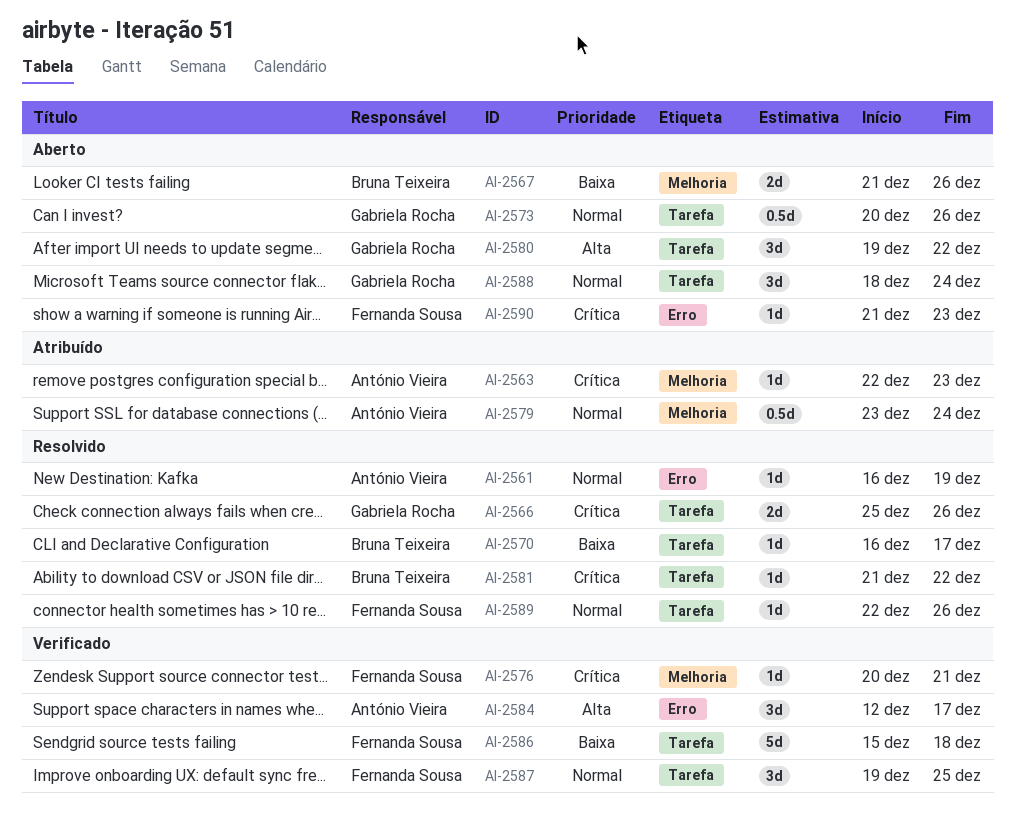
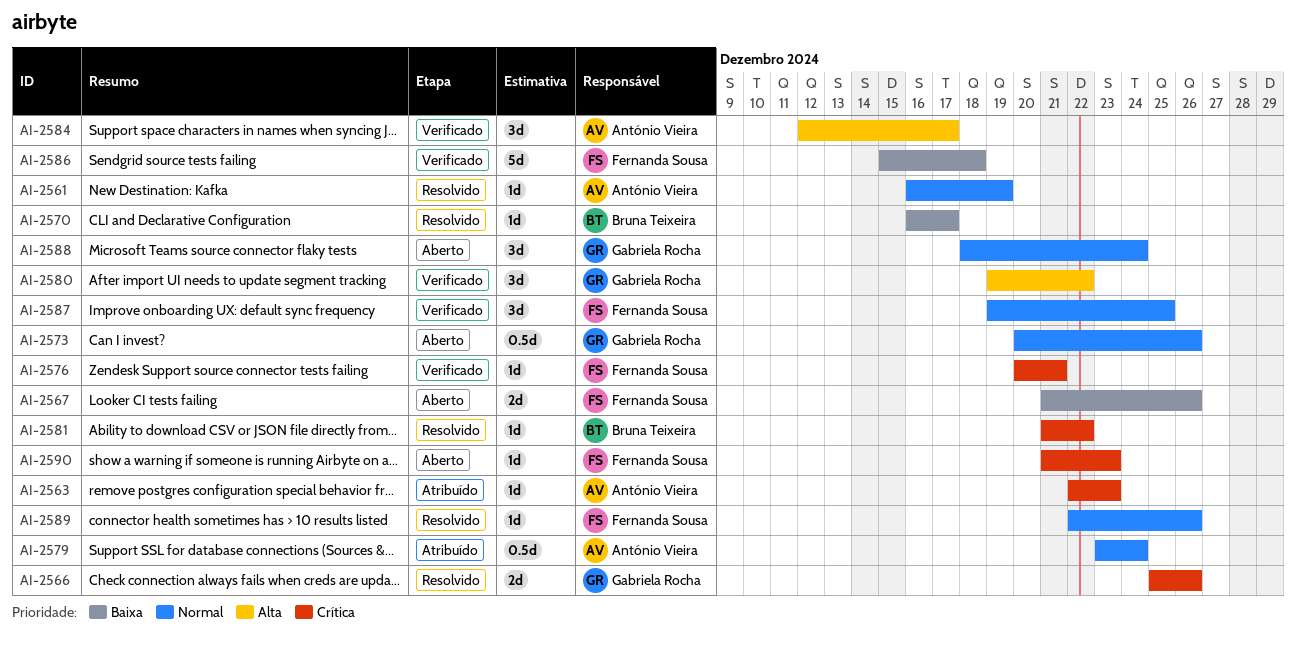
AI-2567, owner: Bruna Teixeira -> Fernanda Sousa
AI-2580, status: Aberto -> Verificado

